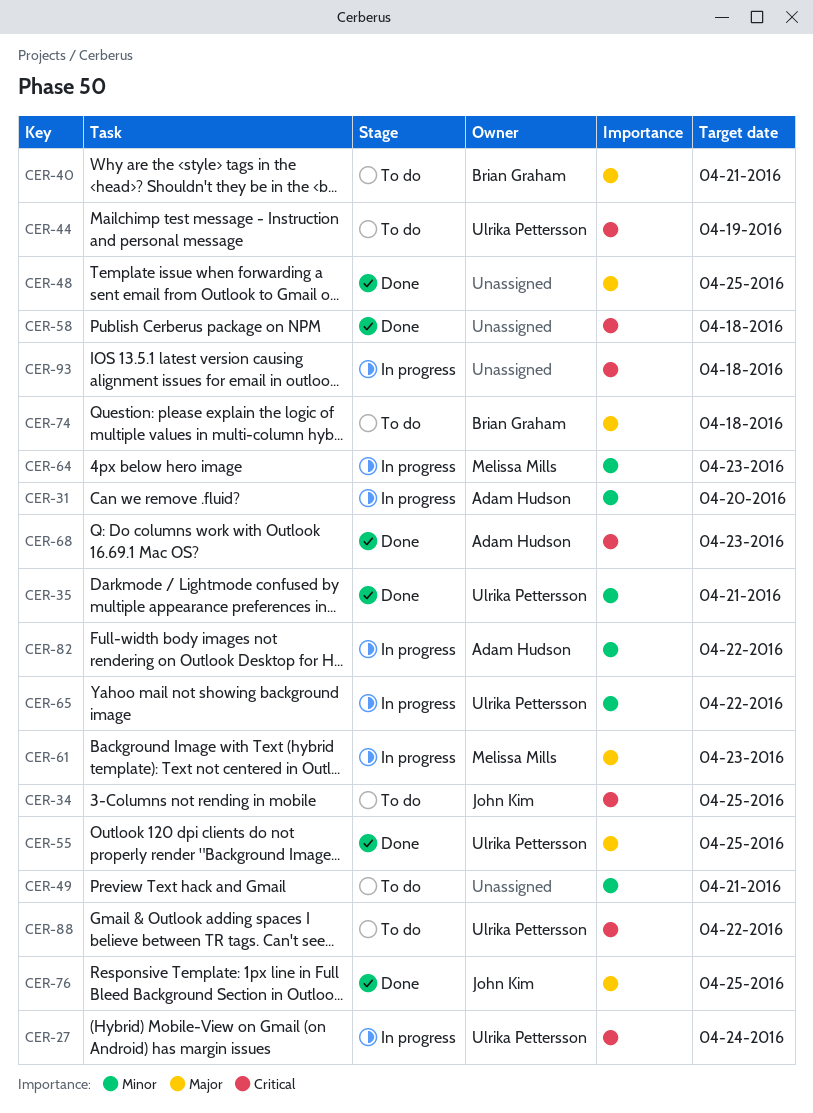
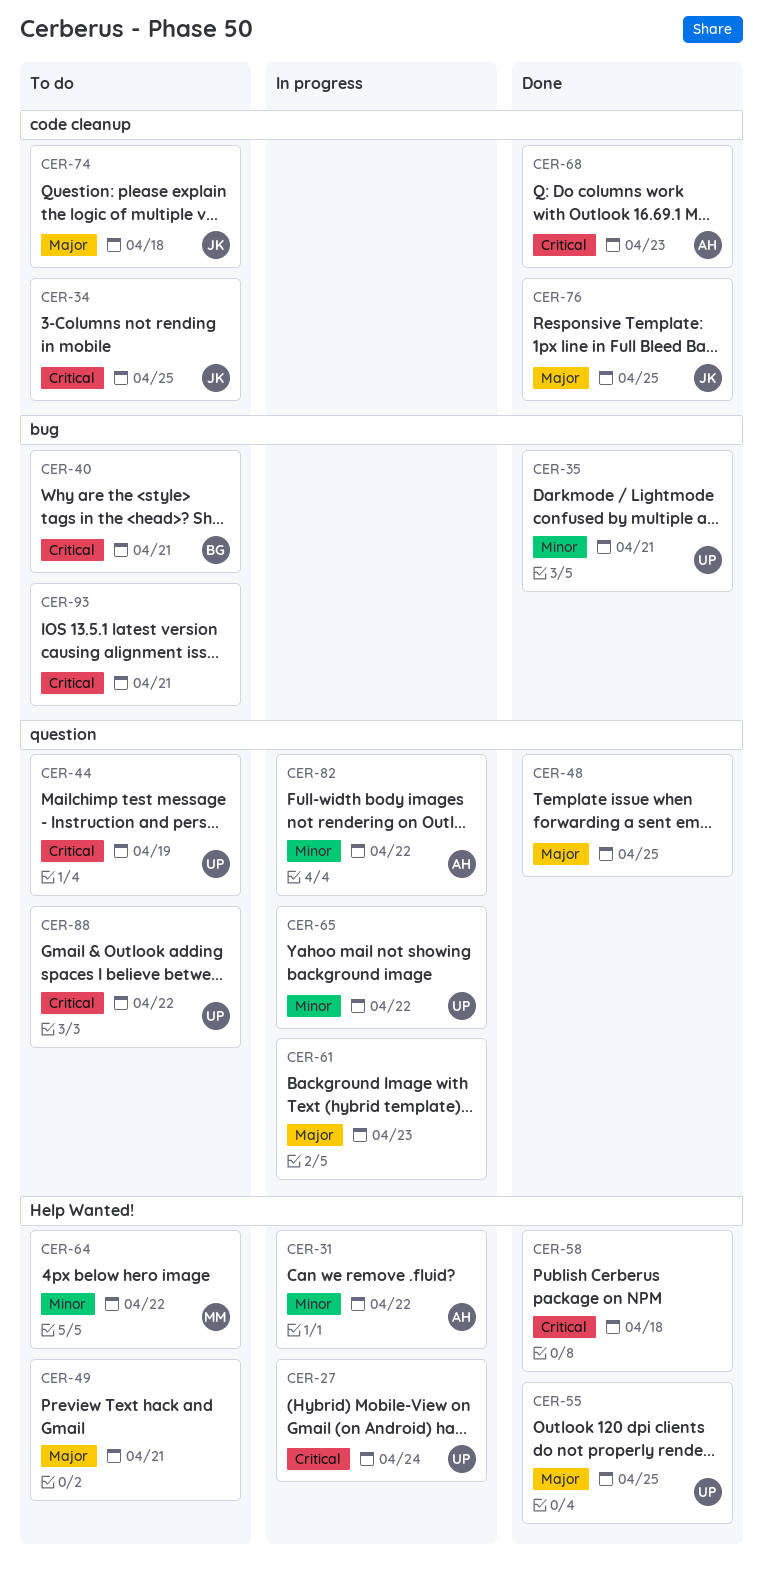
CER-31, due: Apr 20 -> Apr 22
CER-40, priority: Major -> Critical
CER-49, priority: Minor -> Major
CER-61, owner: Melissa Mills -> none
CER-64, status: In progress -> To do
CER-64, due: Apr 23 -> Apr 22
CER-74, owner: Brian Graham -> John Kim
CER-93, status: In progress -> To do
CER-93, due: Apr 18 -> Apr 21

